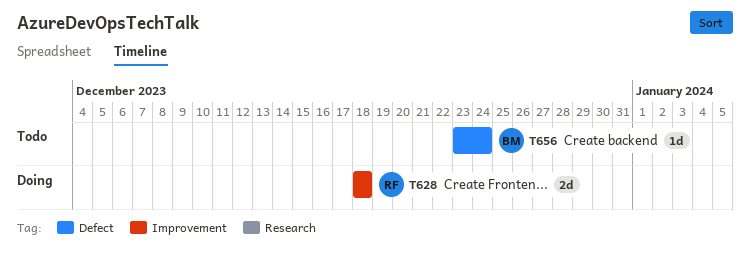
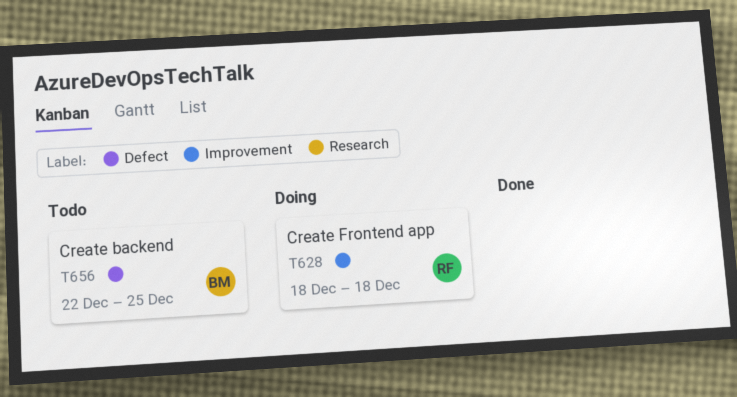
T656, start: Dec 23 -> Dec 22
T656, due: Dec 24 -> Dec 25

